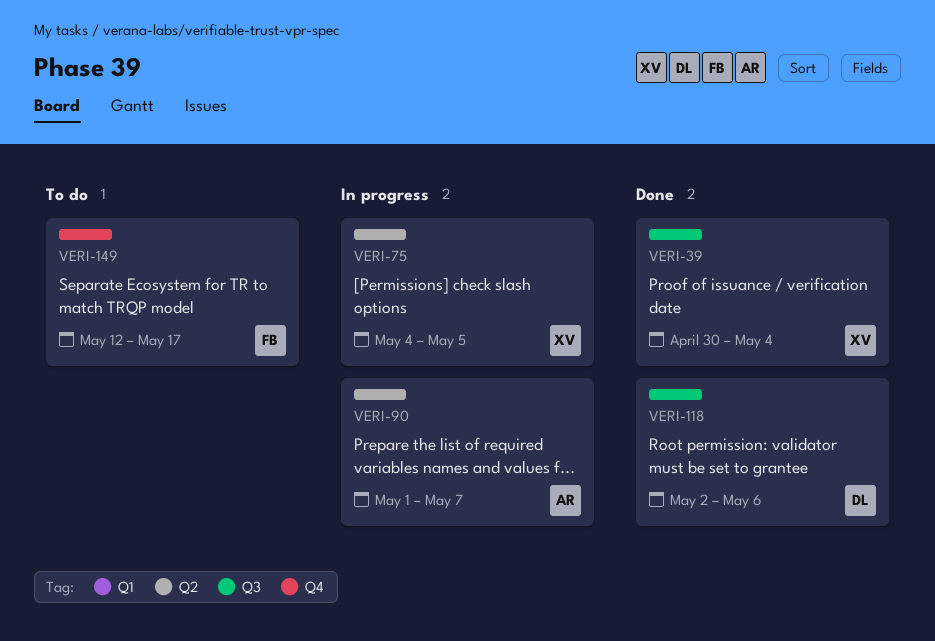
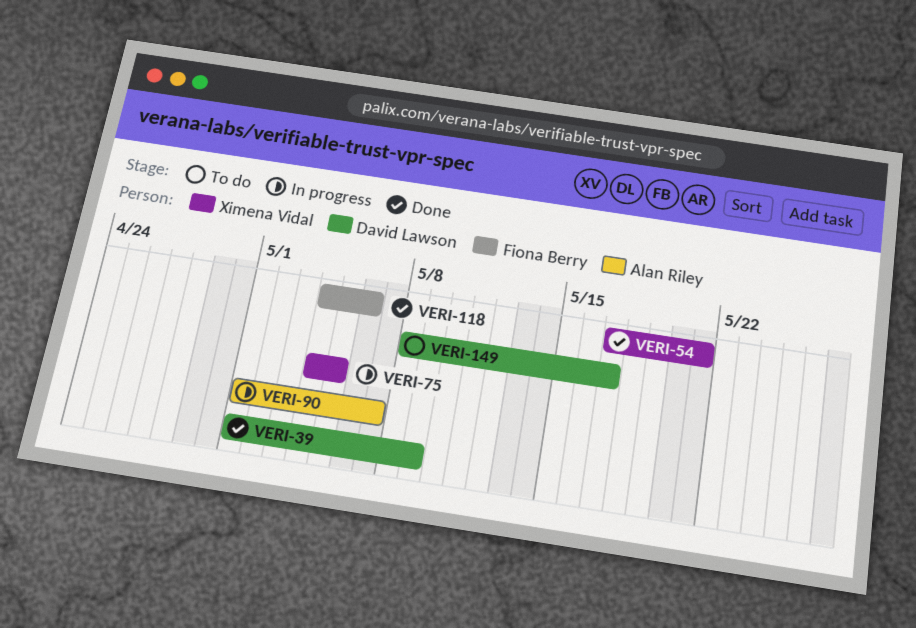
VERI-39, owner: Ximena Vidal -> David Lawson
VERI-39, start: Apr 30 -> May 1
VERI-39, due: May 4 -> May 9
VERI-54: none -> present
VERI-118, owner: David Lawson -> Fiona Berry
VERI-118, start: May 2 -> May 4
VERI-149, owner: Fiona Berry -> David Lawson
VERI-149, start: May 12 -> May 8

